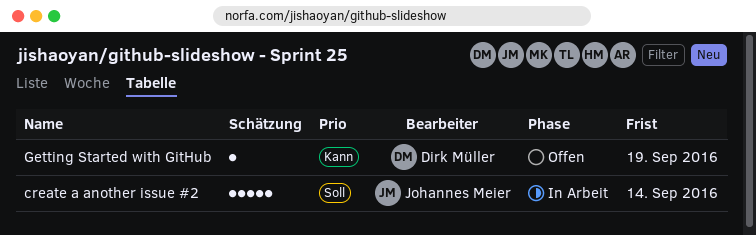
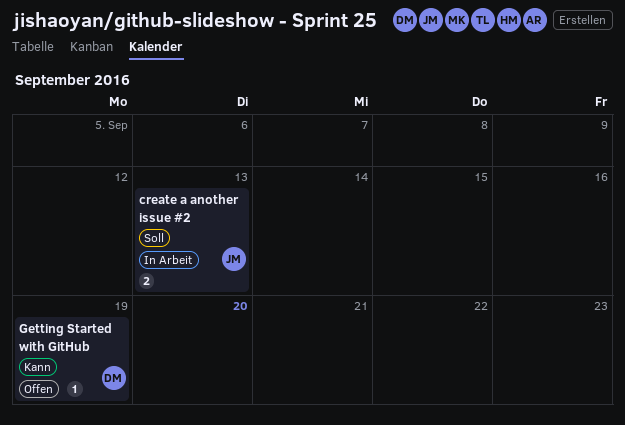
create a another issue #2, estimate: 5 -> 2
create a another issue #2, due: Sep 14 -> Sep 13

